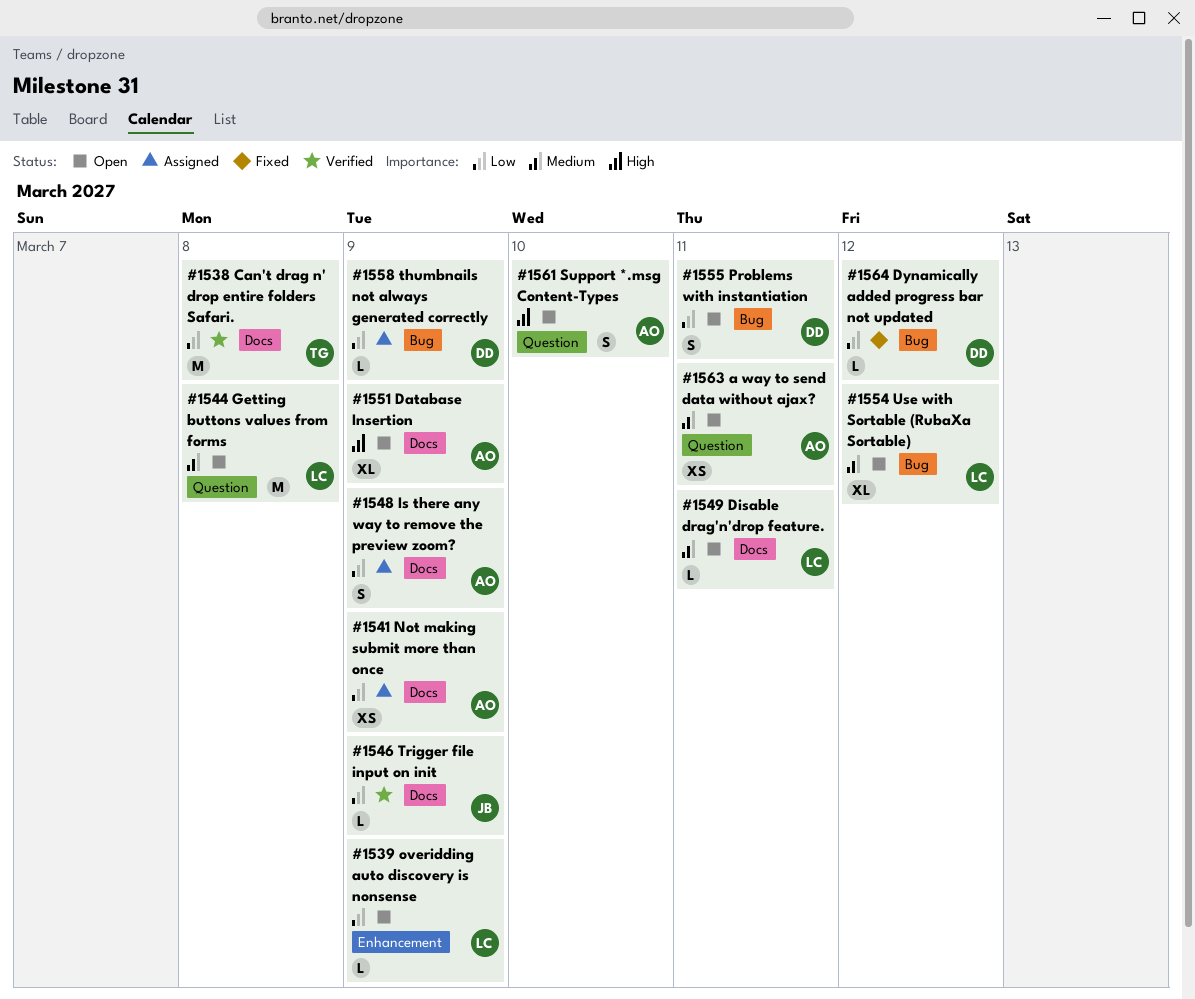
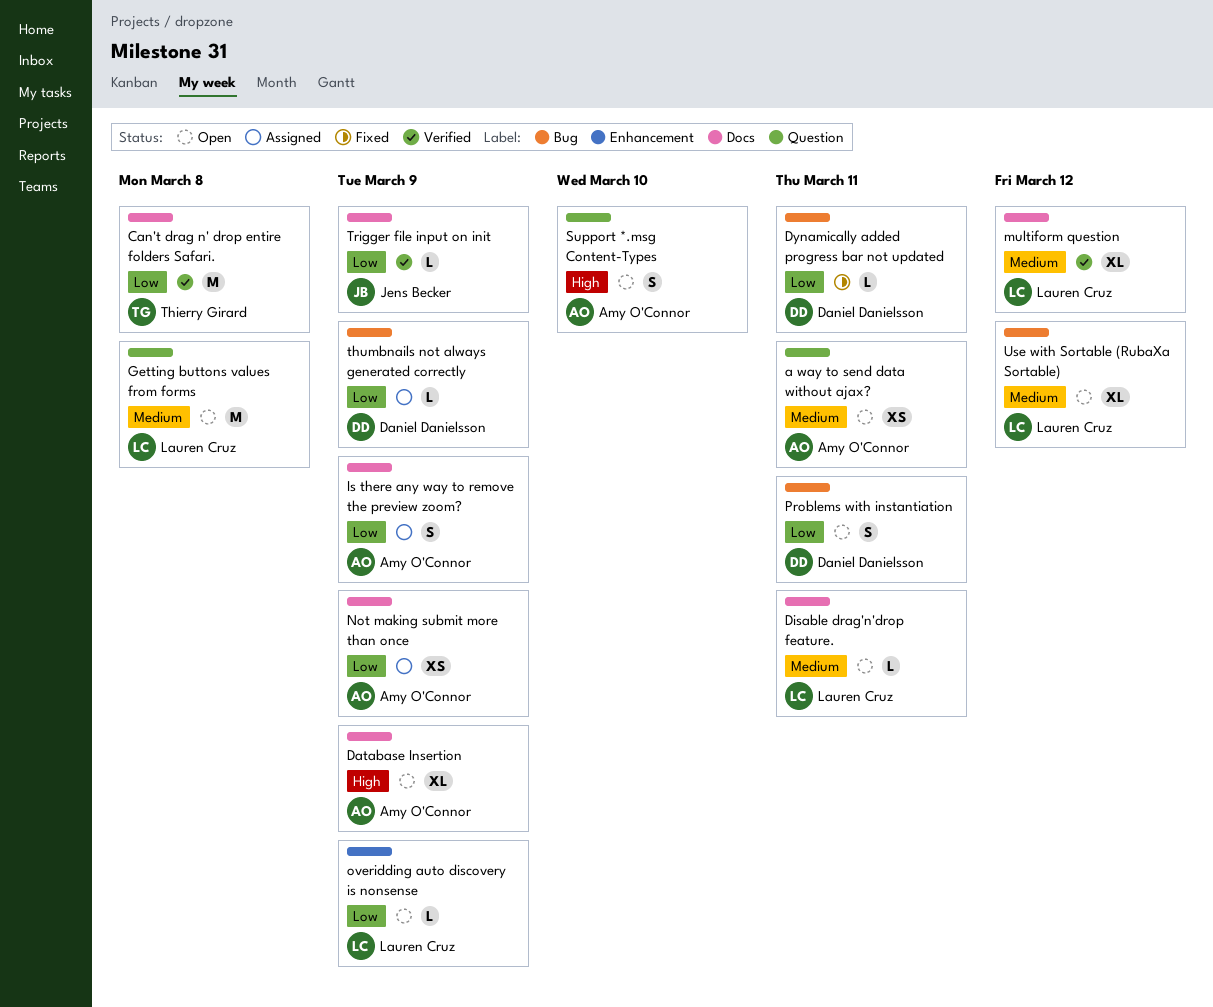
Dynamically added progress bar not updated, due: Mar 12 -> Mar 11
multiform question: none -> present

